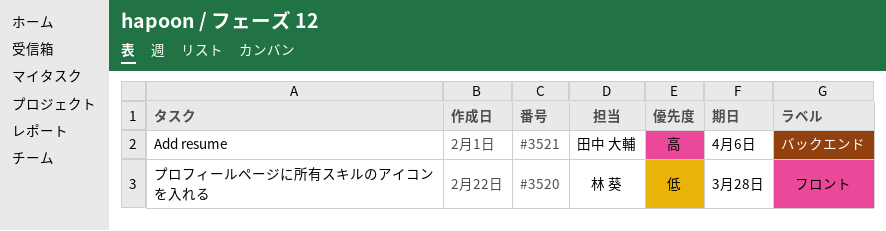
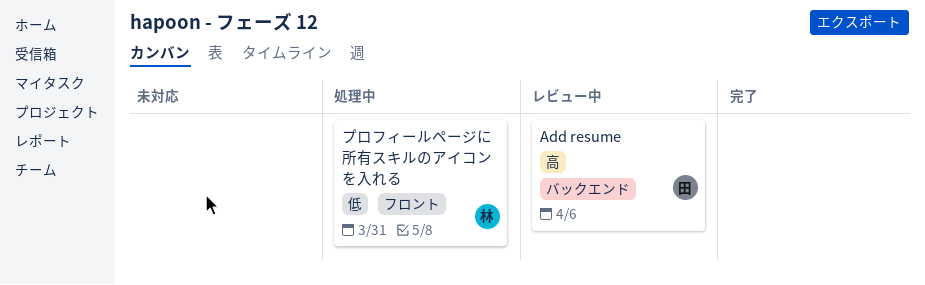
プロフィールページに所有スキルのアイコンを入れる, due: Mar 28 -> Mar 31

